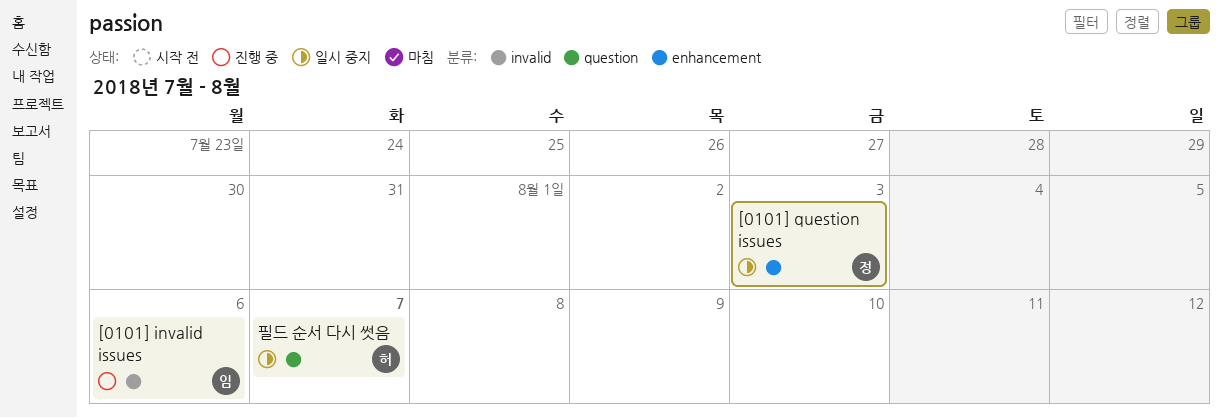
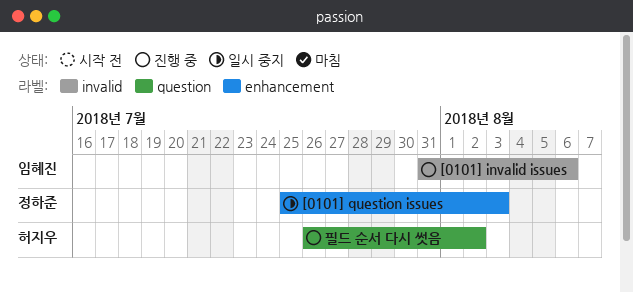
필드 순서 다시 썻음, status: 일시 중지 -> 진행 중
필드 순서 다시 썻음, due: Aug 7 -> Aug 2

